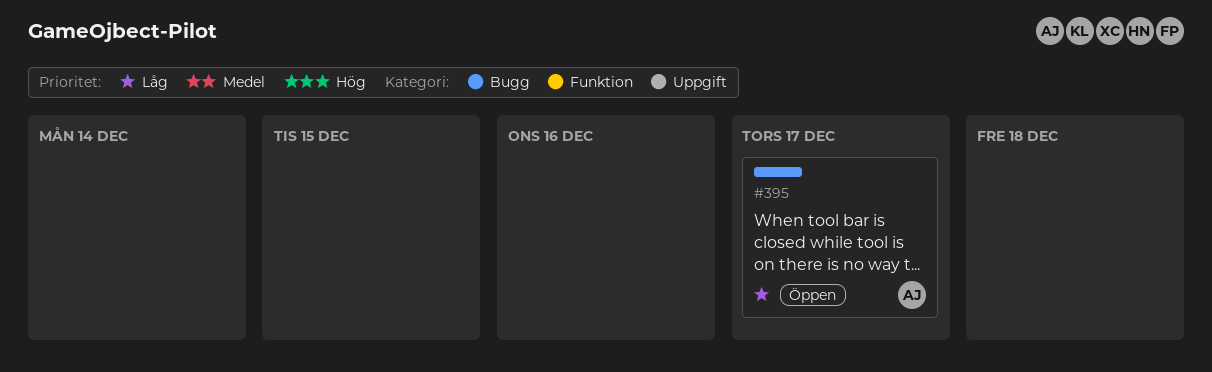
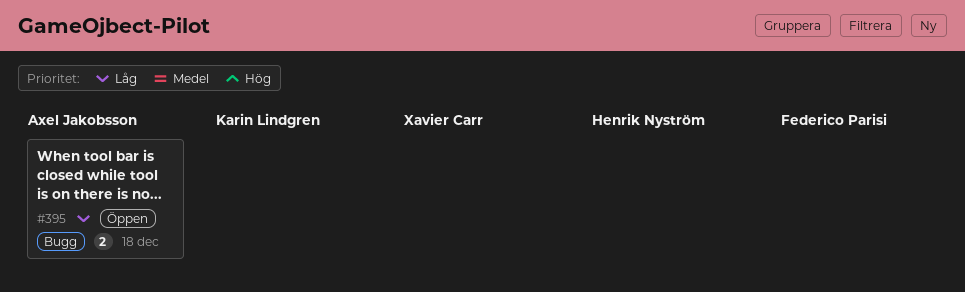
#395, due: Dec 17 -> Dec 18

